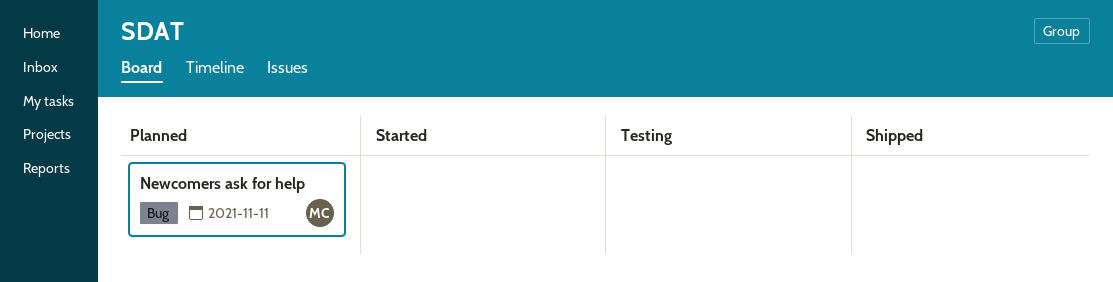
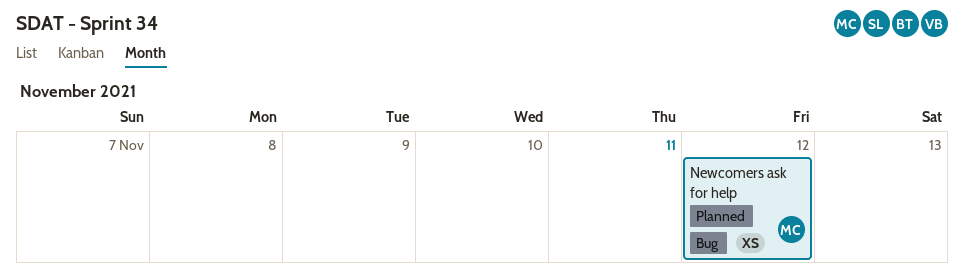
Newcomers ask for help, due: Nov 11 -> Nov 12

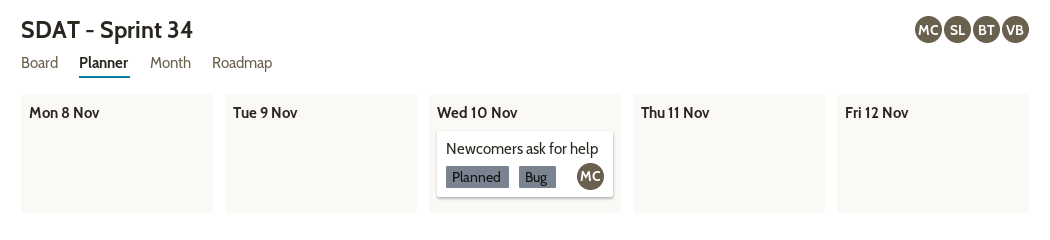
Newcomers ask for help, due: Nov 12 -> Nov 10

